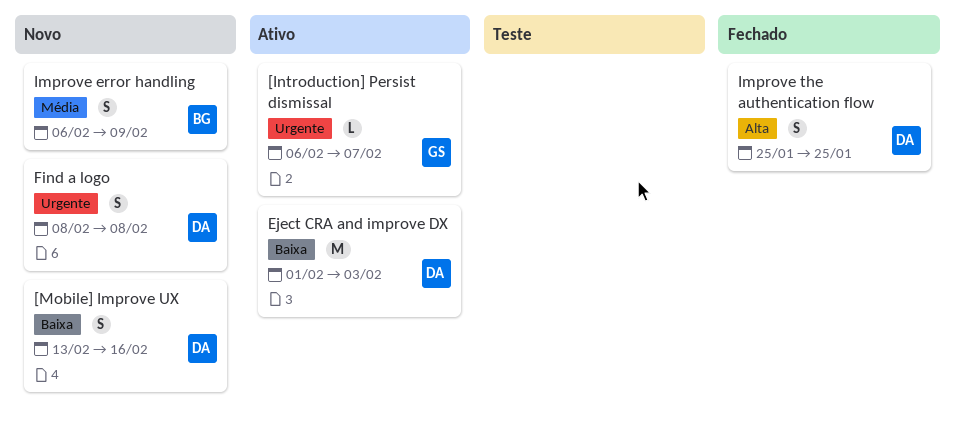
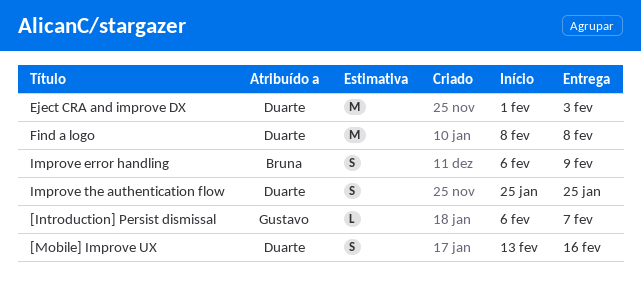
Find a logo, estimate: S -> M

